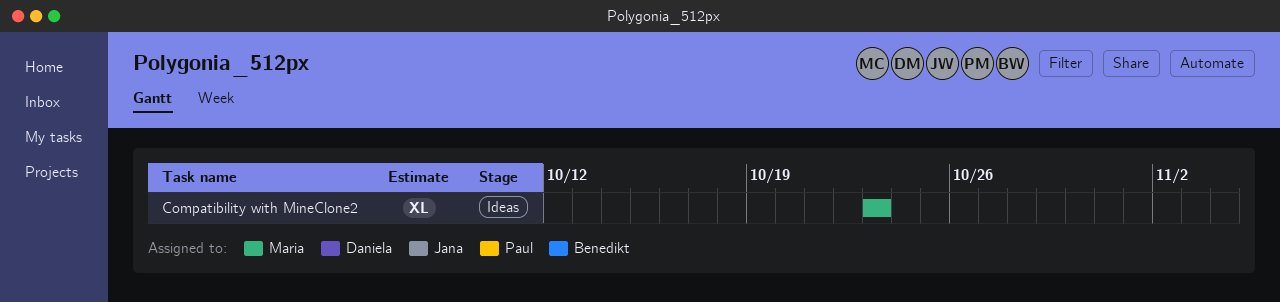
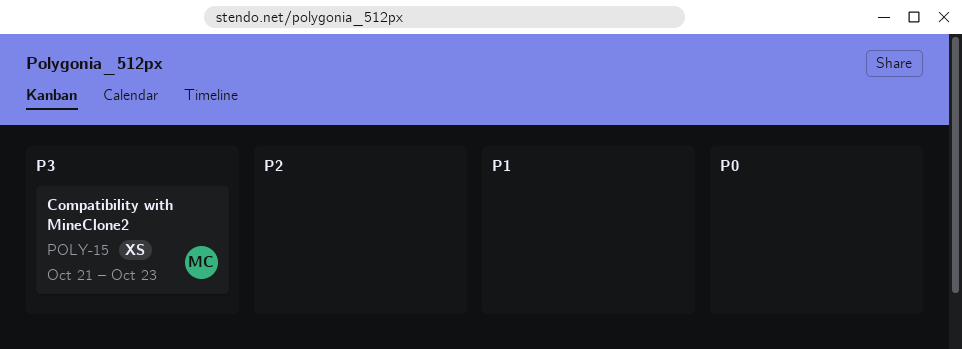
Compatibility with MineClone2, estimate: XL -> XS
Compatibility with MineClone2, start: Oct 23 -> Oct 21

